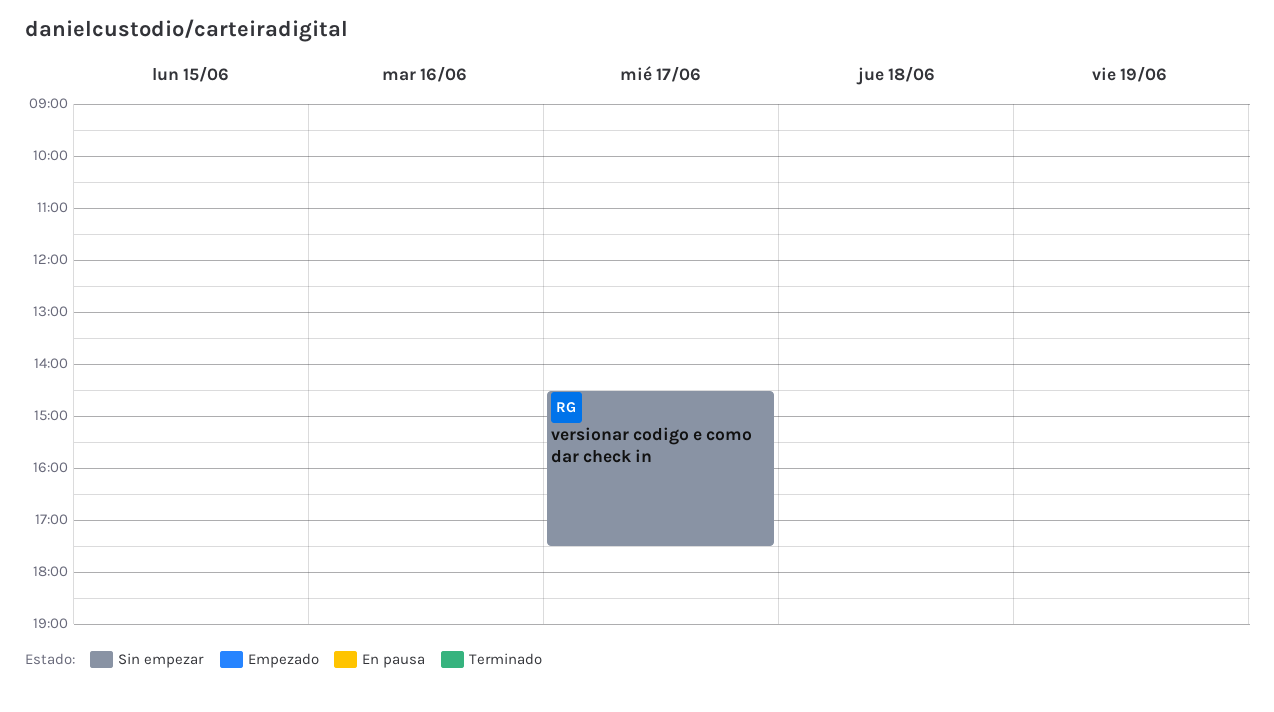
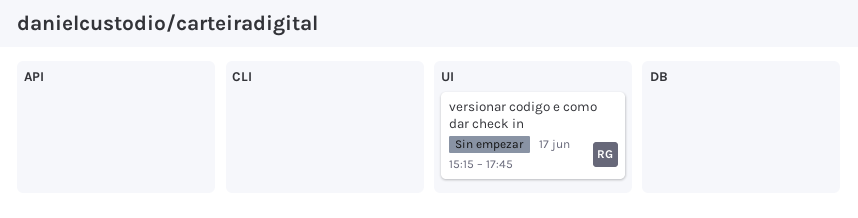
versionar codigo e como dar check in, begins: 14:30 -> 15:15
versionar codigo e como dar check in, ends: 17:30 -> 17:45

